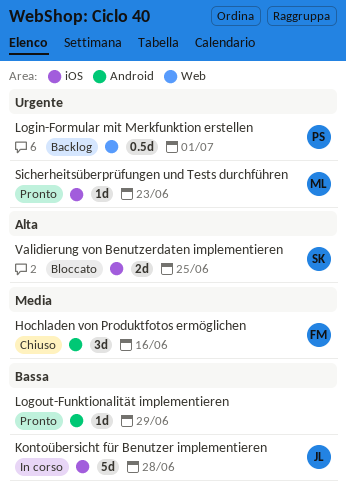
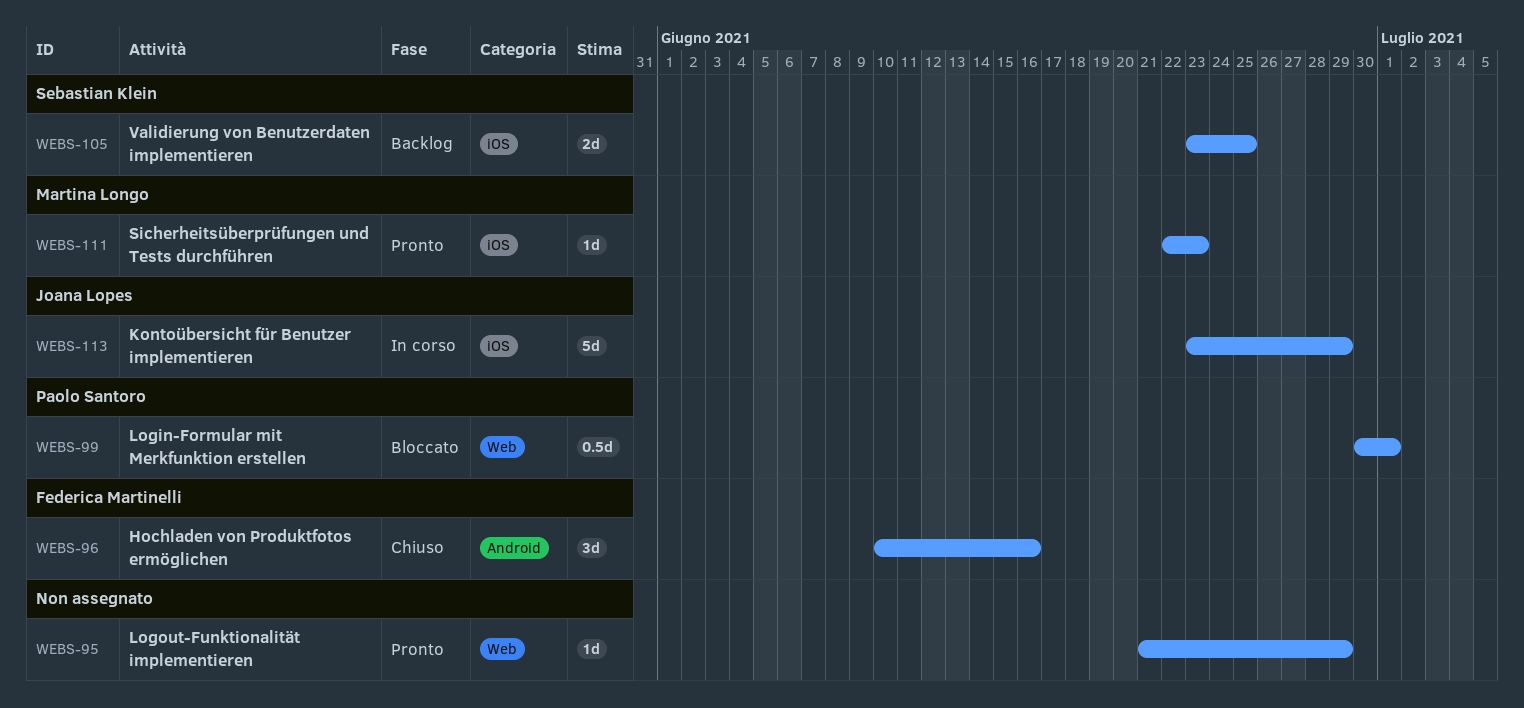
Kontoübersicht für Benutzer implementieren, due: Jun 28 -> Jun 29
Login-Formular mit Merkfunktion erstellen, status: Backlog -> Bloccato
Logout-Funktionalität implementieren, label: Android -> Web
Validierung von Benutzerdaten implementieren, status: Bloccato -> Backlog

